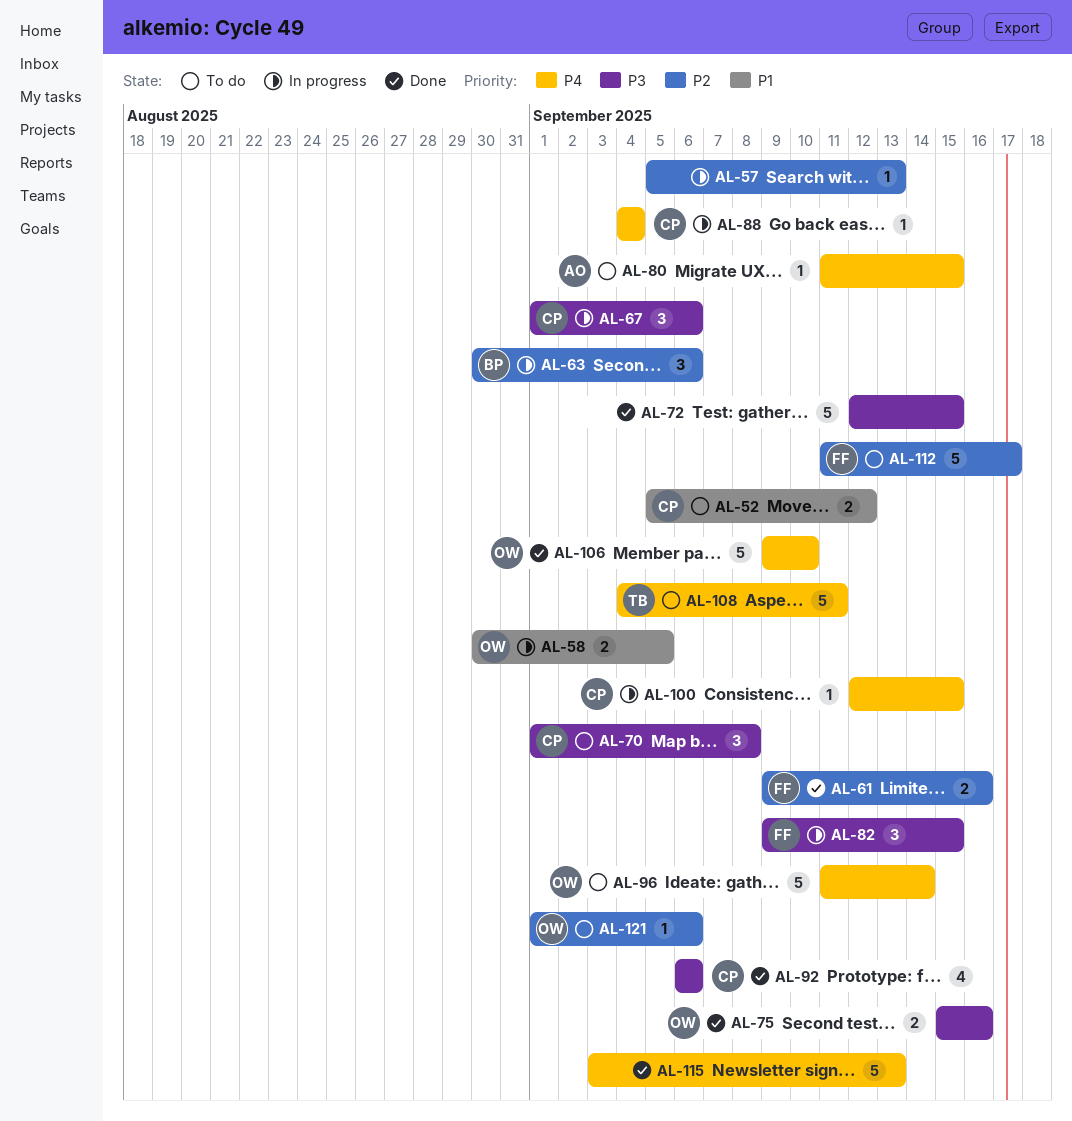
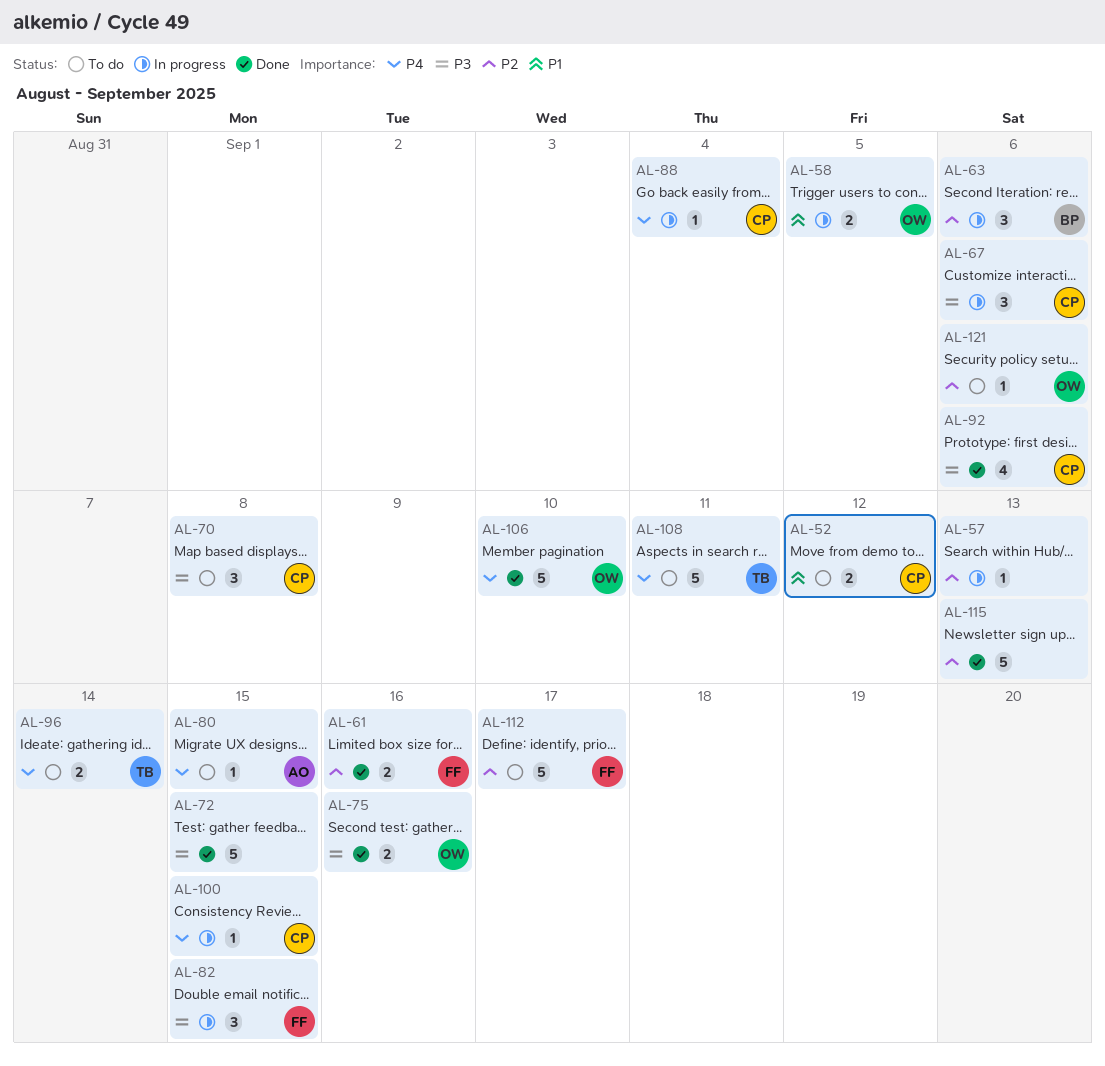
AL-96, owner: OW -> TB
AL-96, estimate: 5 -> 2
AL-115, priority: P4 -> P2

